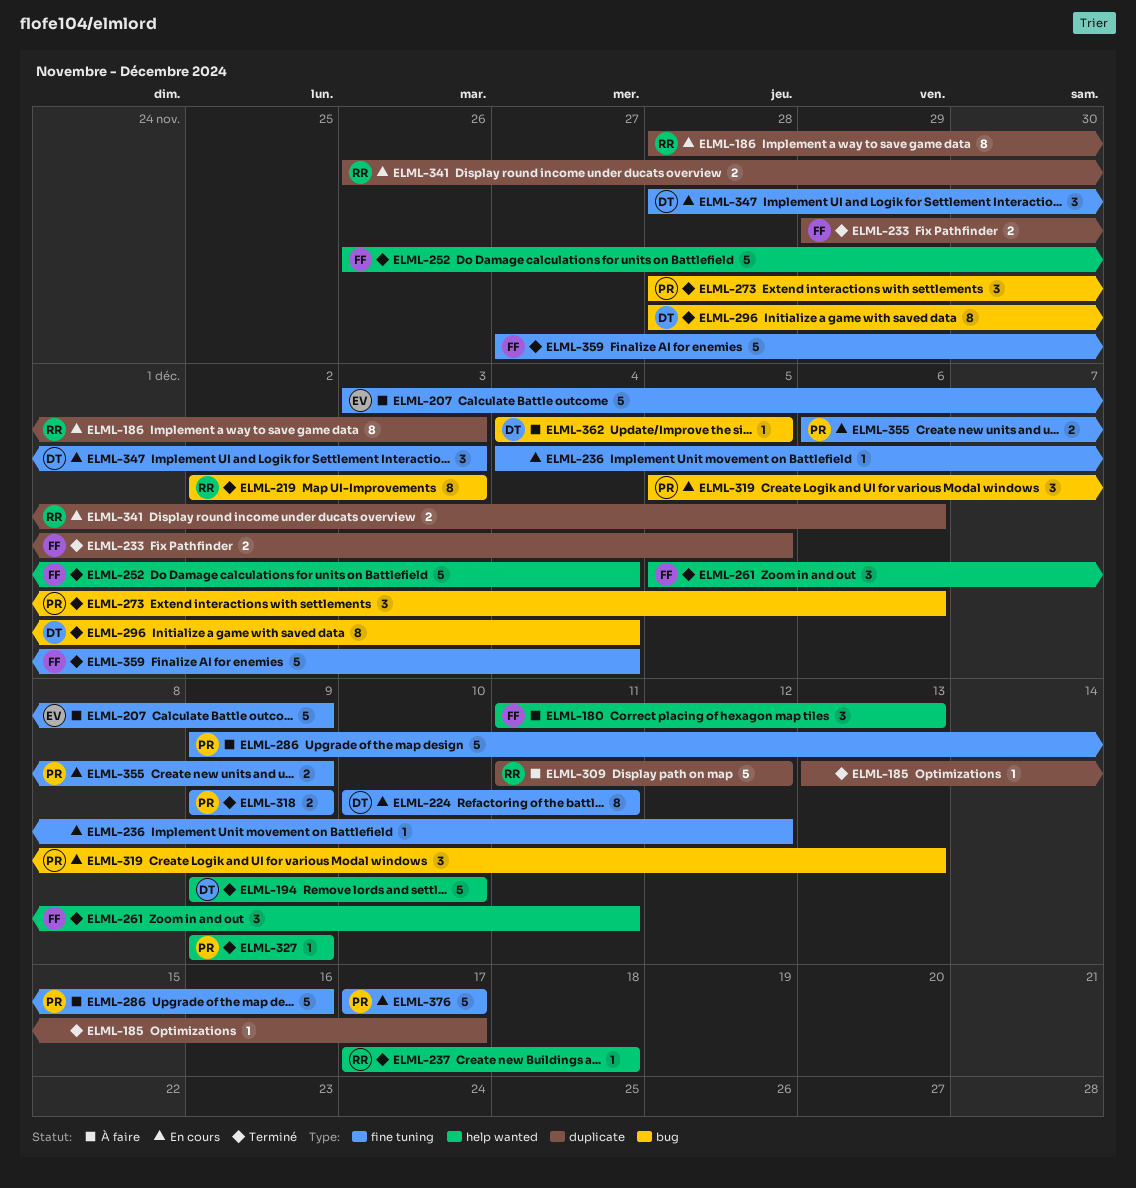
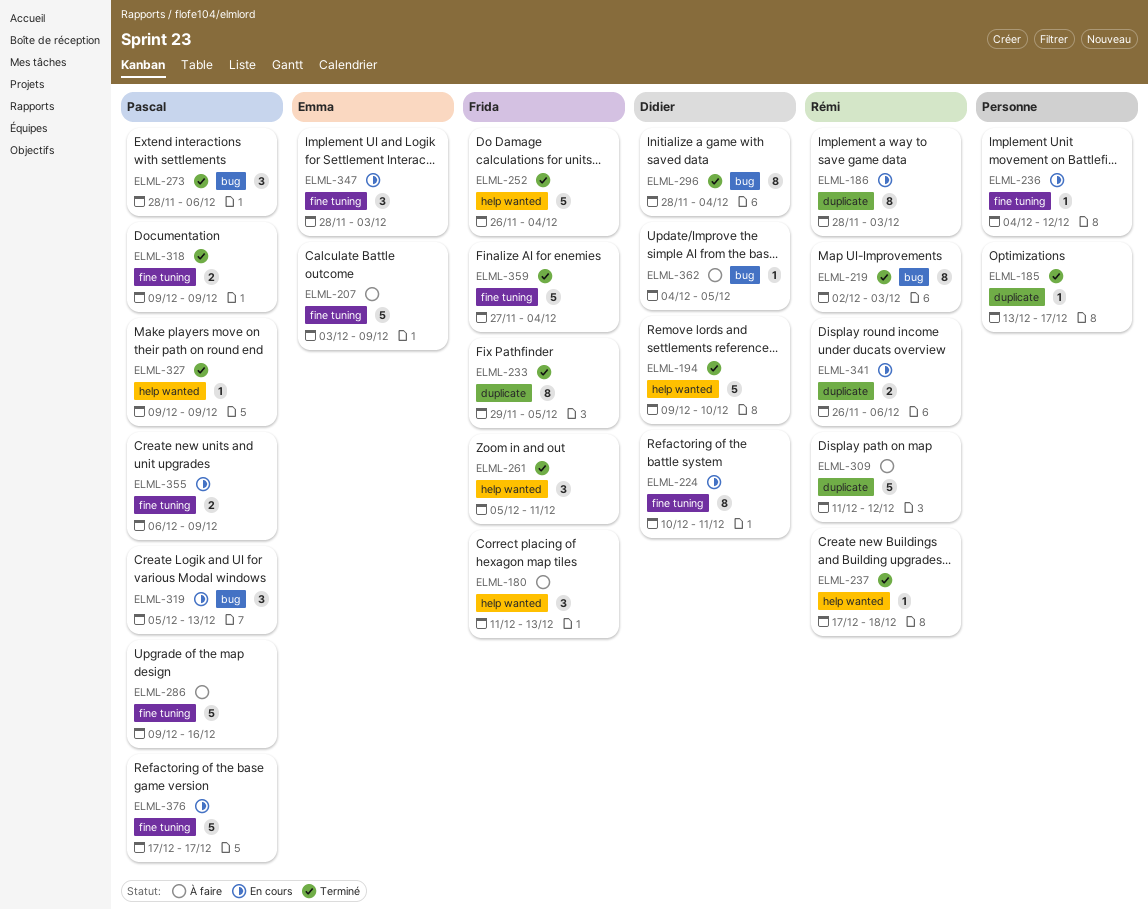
ELML-233, estimate: 2 -> 8
ELML-347, owner: Didier -> Emma

